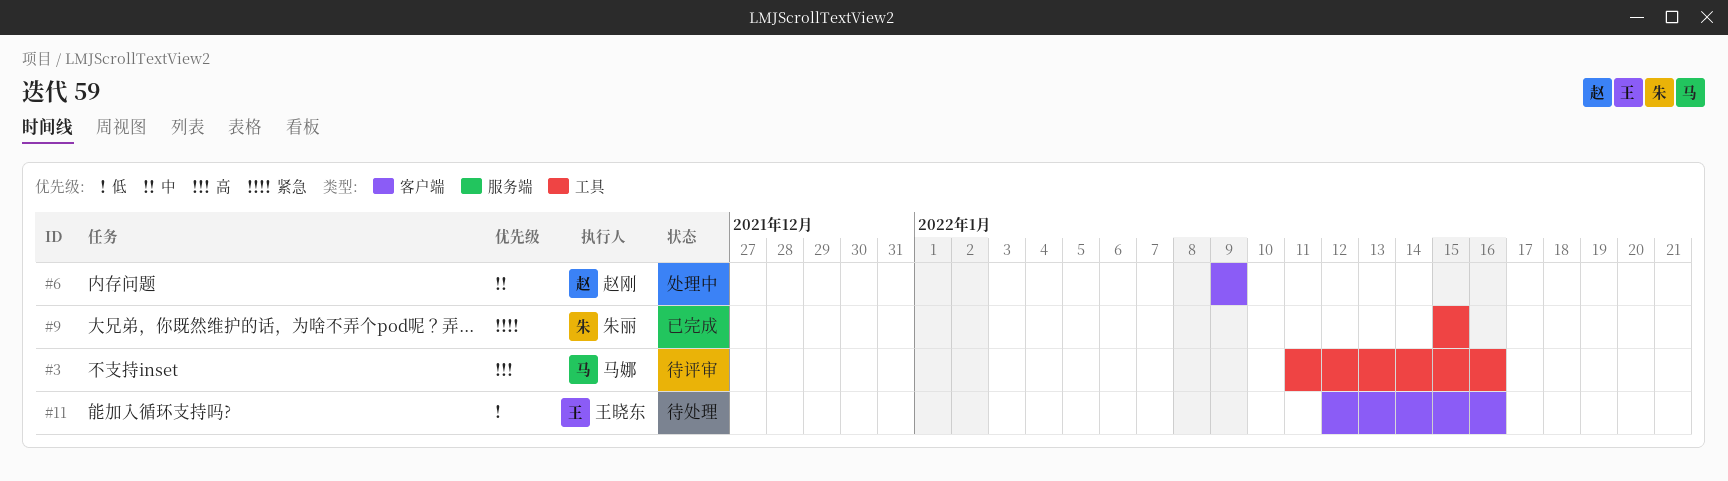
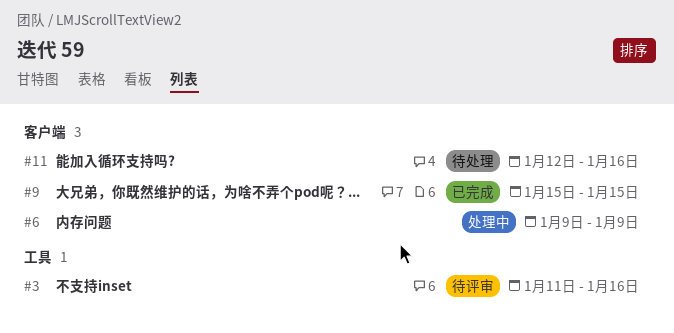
#9, label: 工具 -> 客户端

